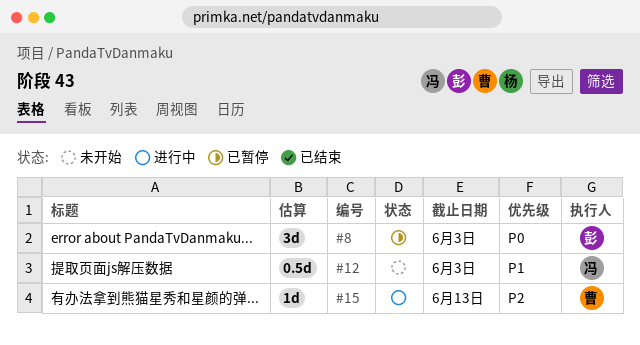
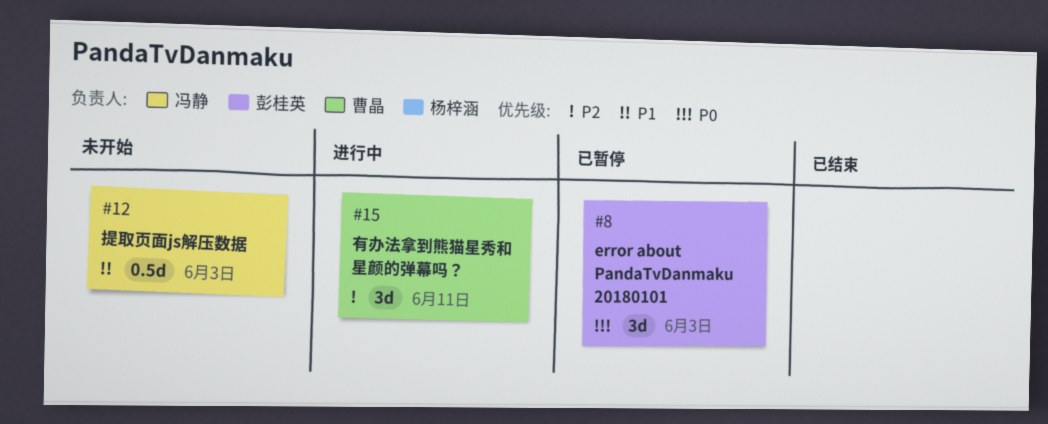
#15, estimate: 1d -> 3d
#15, due: Jun 13 -> Jun 11

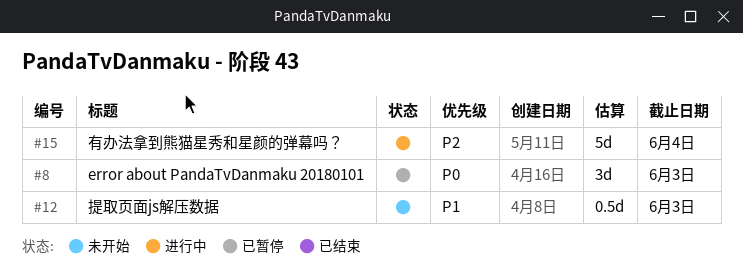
#15, estimate: 3d -> 5d
#15, due: Jun 11 -> Jun 4

